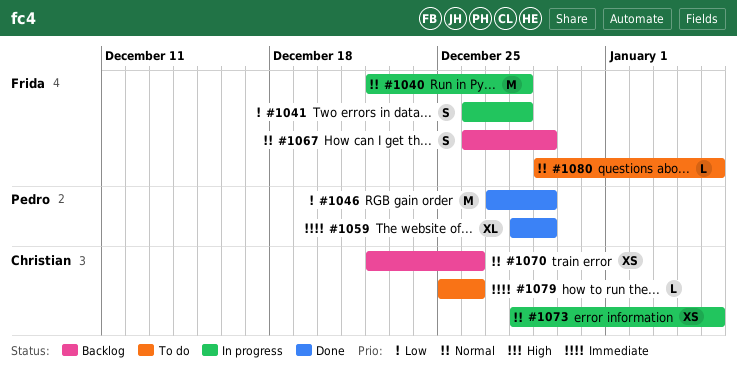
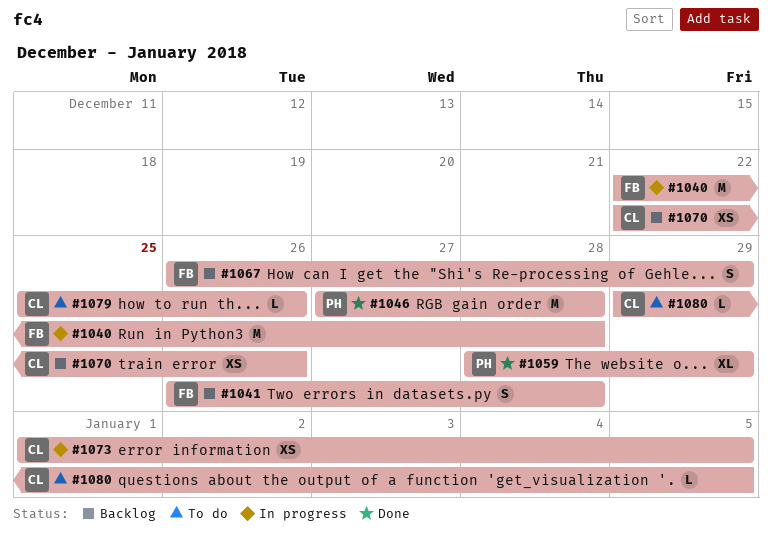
#1041, status: In progress -> Backlog
#1046, due: Dec 29 -> Dec 28
#1073, start: Dec 28 -> Jan 1
#1080, owner: Frida -> Christian

